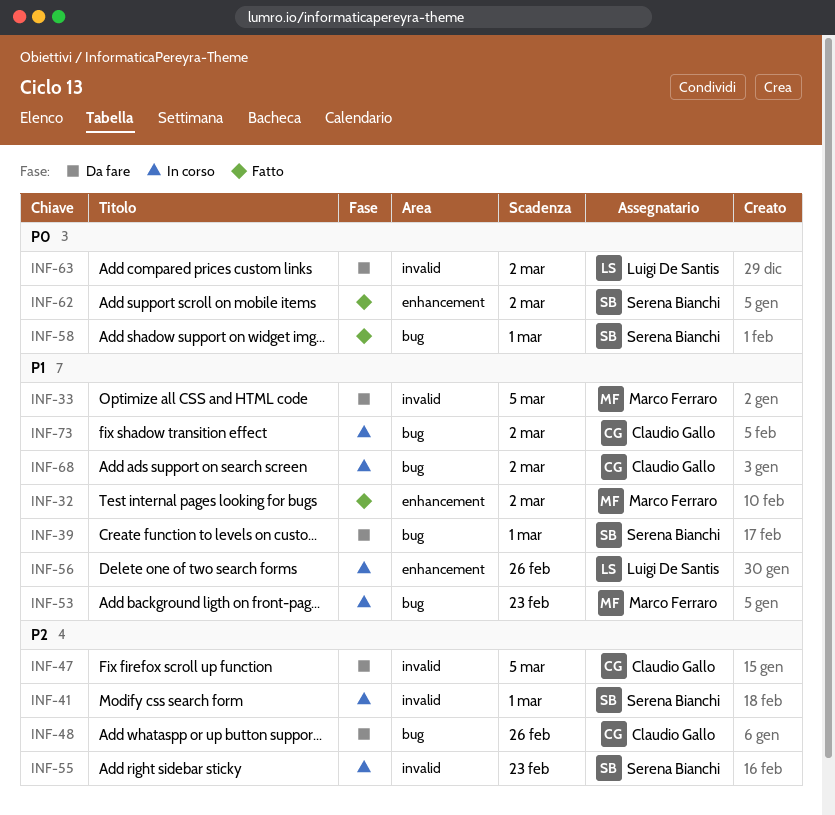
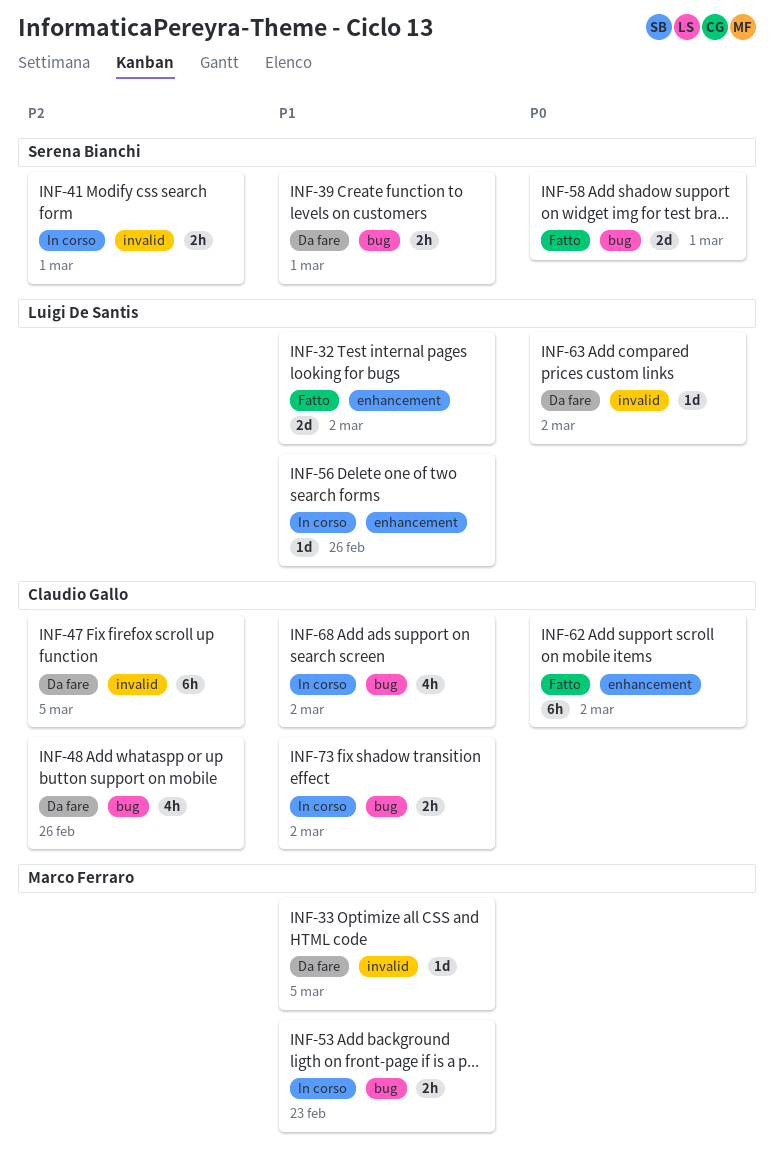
INF-32, owner: Marco Ferraro -> Luigi De Santis
INF-55: present -> none
INF-62, owner: Serena Bianchi -> Claudio Gallo

